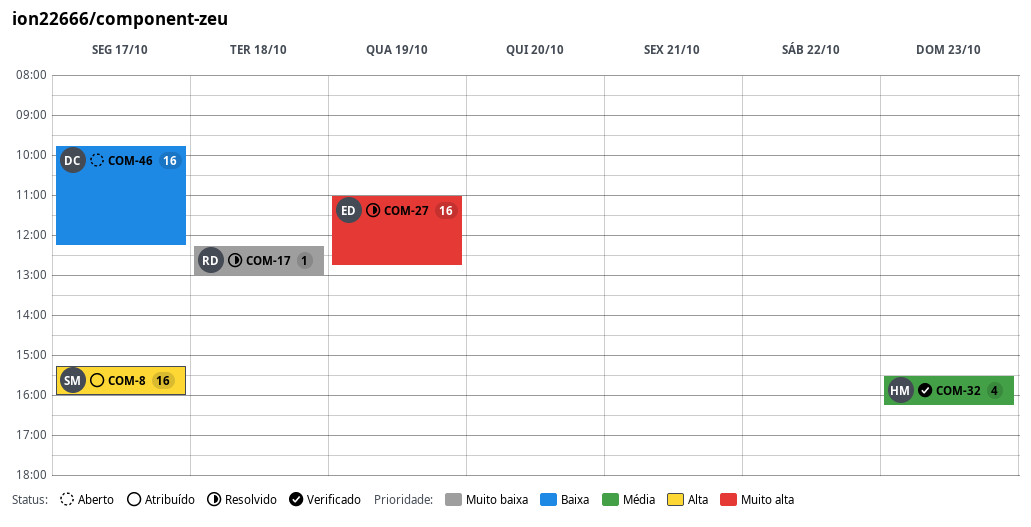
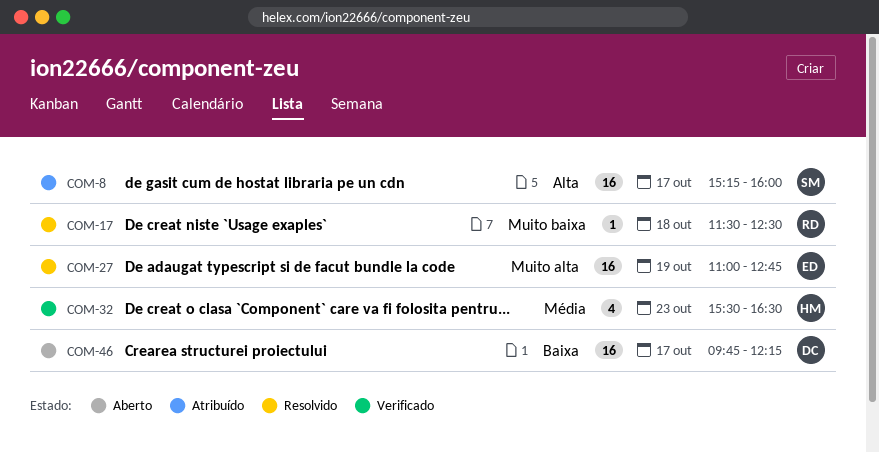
COM-17, begins: 12:15 -> 11:30
COM-17, ends: 13:00 -> 12:30
COM-32, ends: 16:15 -> 16:30

